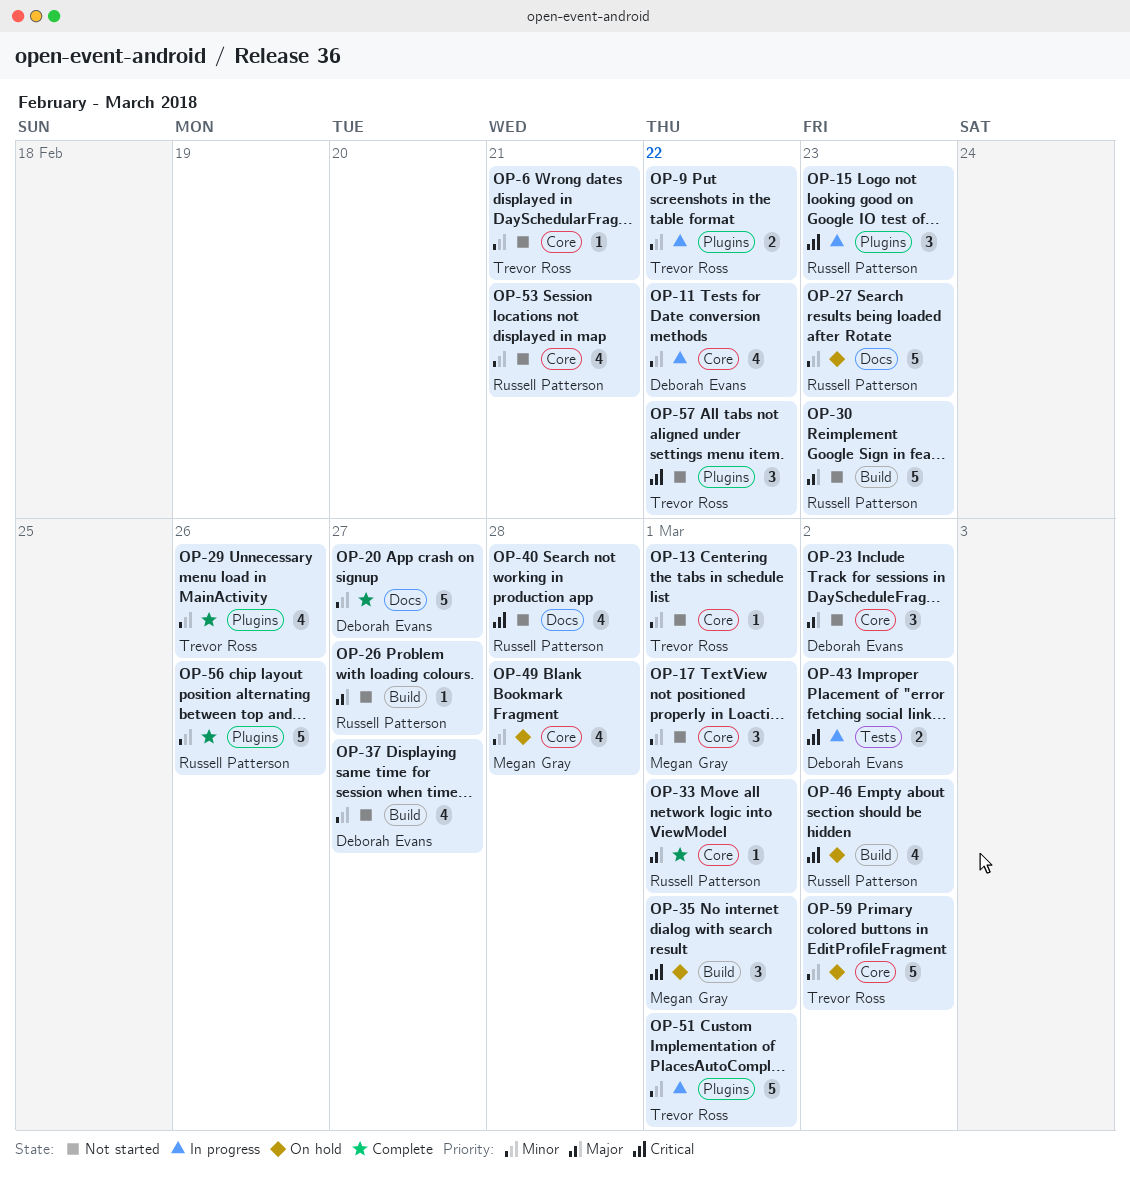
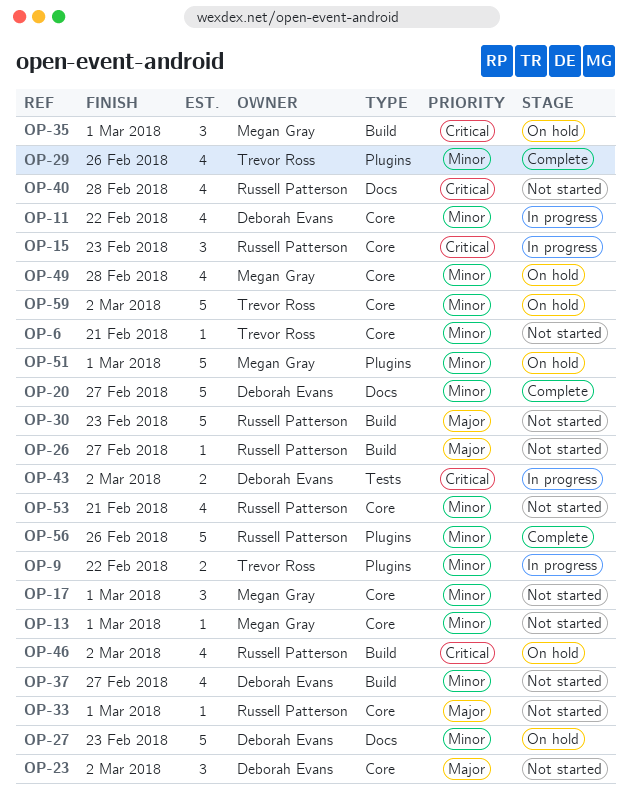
OP-13, owner: Trevor Ross -> Megan Gray
OP-15, label: Plugins -> Core
OP-27, owner: Russell Patterson -> Deborah Evans
OP-33, status: Complete -> Not started
OP-51, status: In progress -> On hold
OP-51, owner: Trevor Ross -> Megan Gray
OP-57: present -> none

